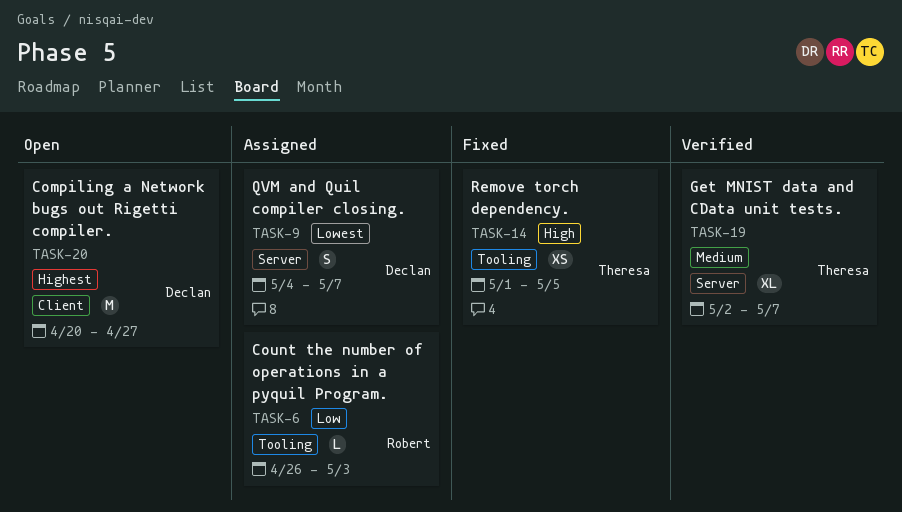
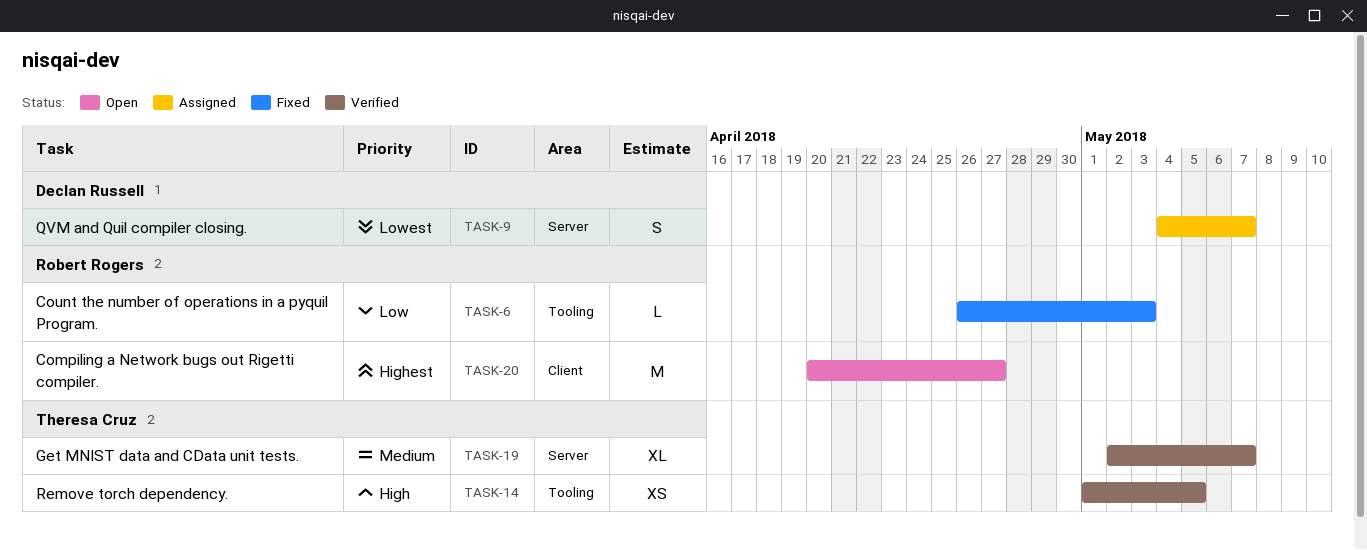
TASK-6, status: Assigned -> Fixed
TASK-14, status: Fixed -> Verified
TASK-20, owner: Declan Russell -> Robert Rogers

